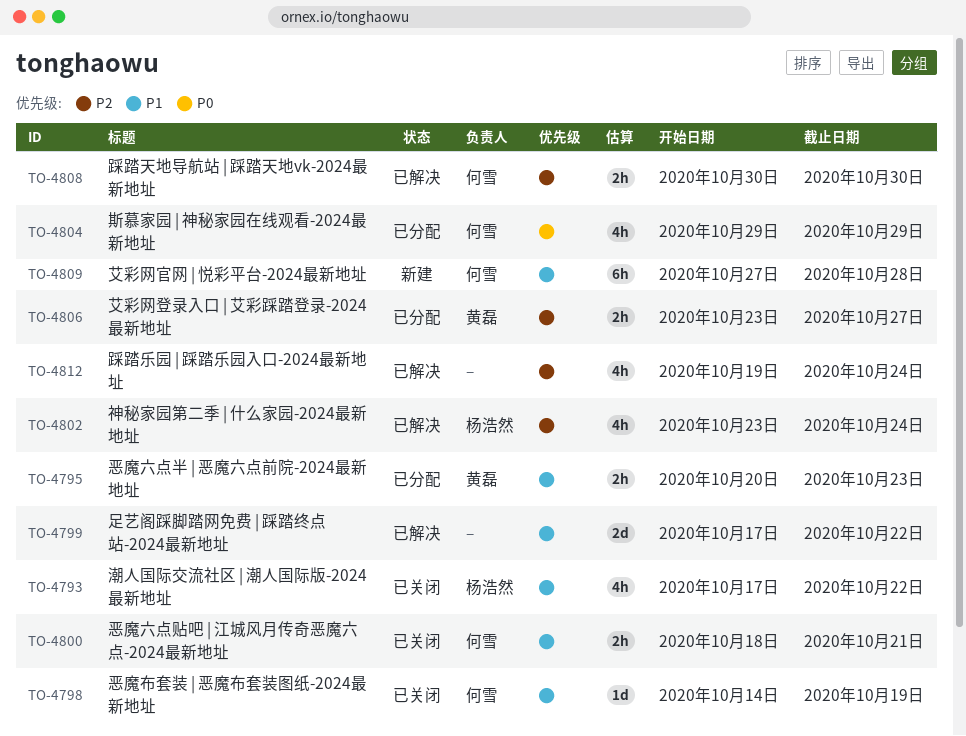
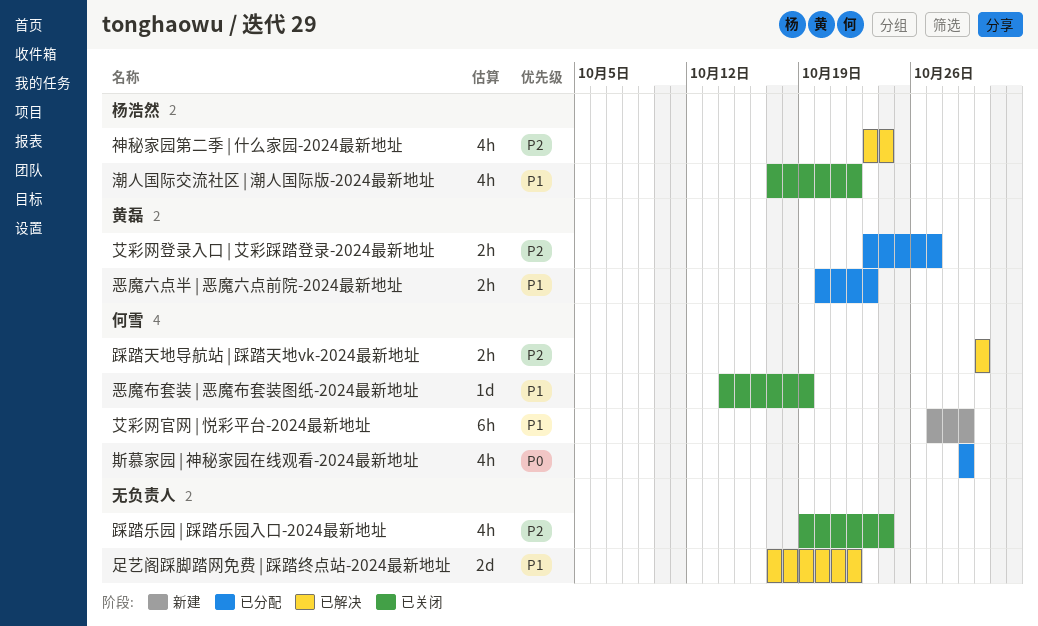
恶魔六点贴吧 | 江城风月传奇恶魔六点-2024最新地址: present -> none
艾彩网官网 | 悦彩平台-2024最新地址, due: Oct 28 -> Oct 29
踩踏乐园 | 踩踏乐园入口-2024最新地址, status: 已解决 -> 已关闭

